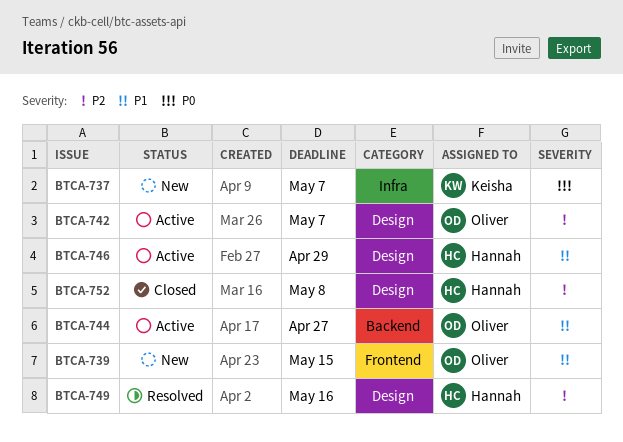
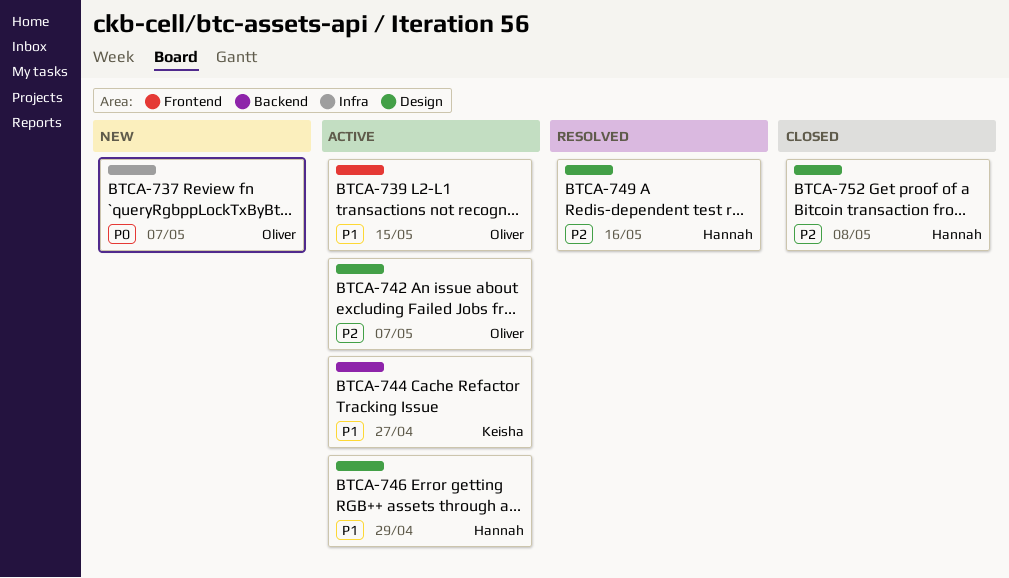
BTCA-737, owner: Keisha -> Oliver
BTCA-739, status: New -> Active
BTCA-744, owner: Oliver -> Keisha

